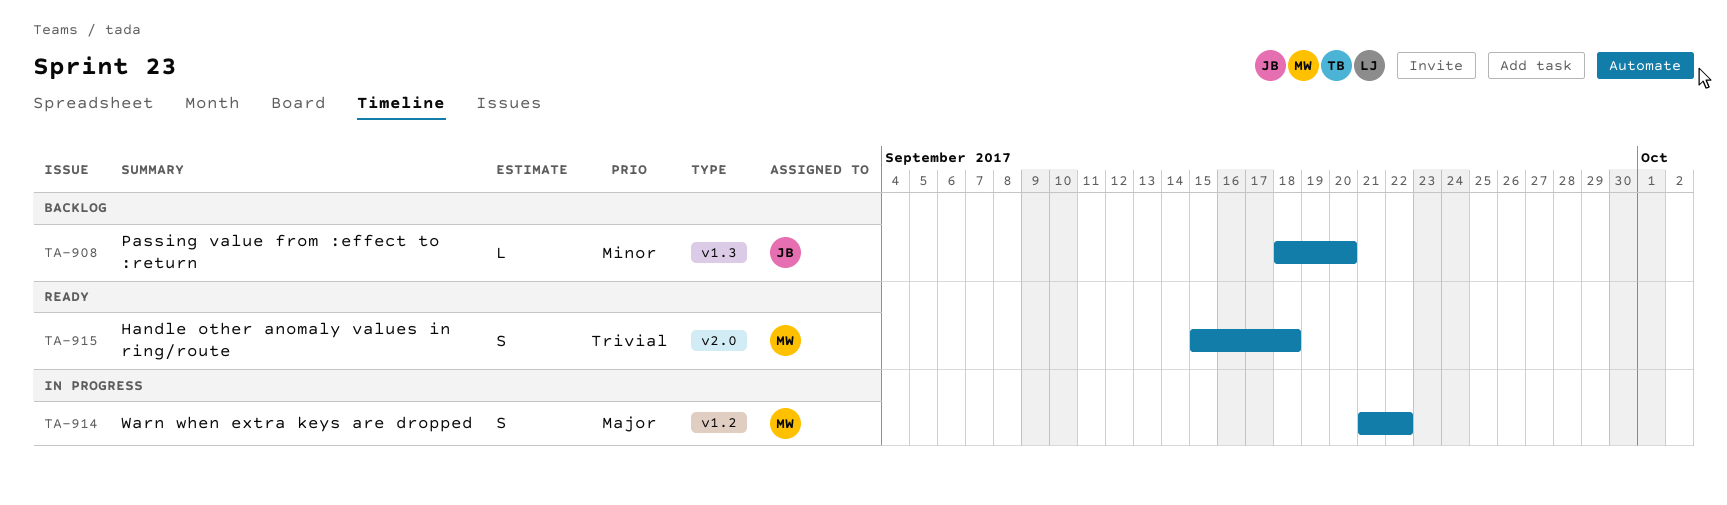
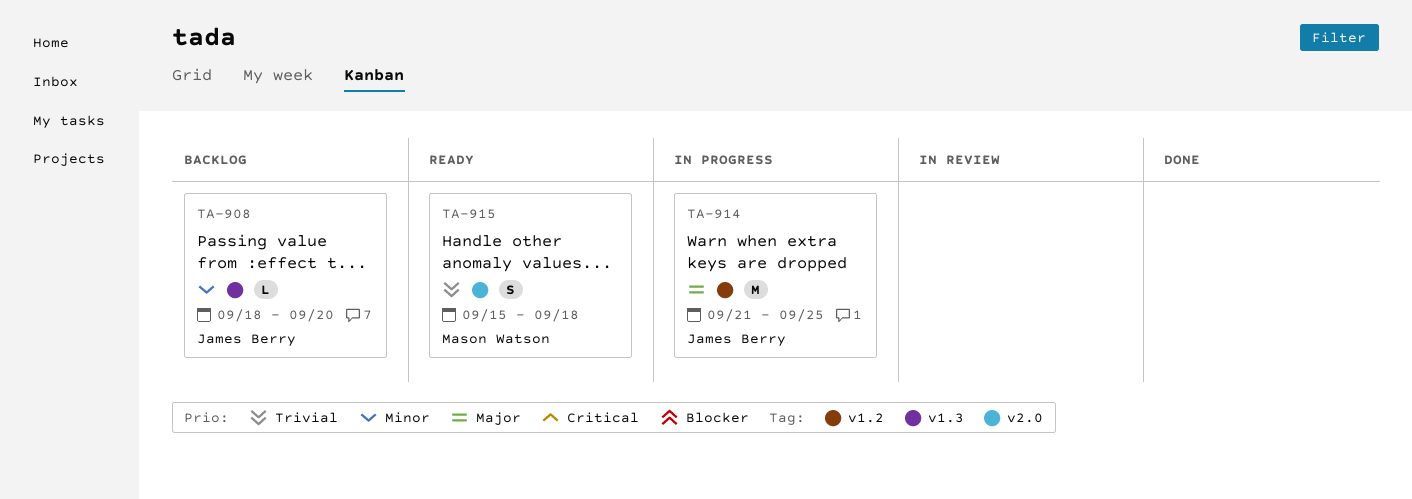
TA-914, owner: Mason Watson -> James Berry
TA-914, estimate: S -> M
TA-914, due: Sep 22 -> Sep 25

